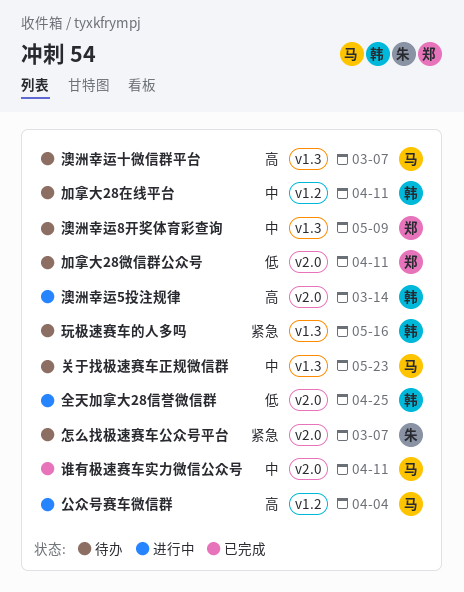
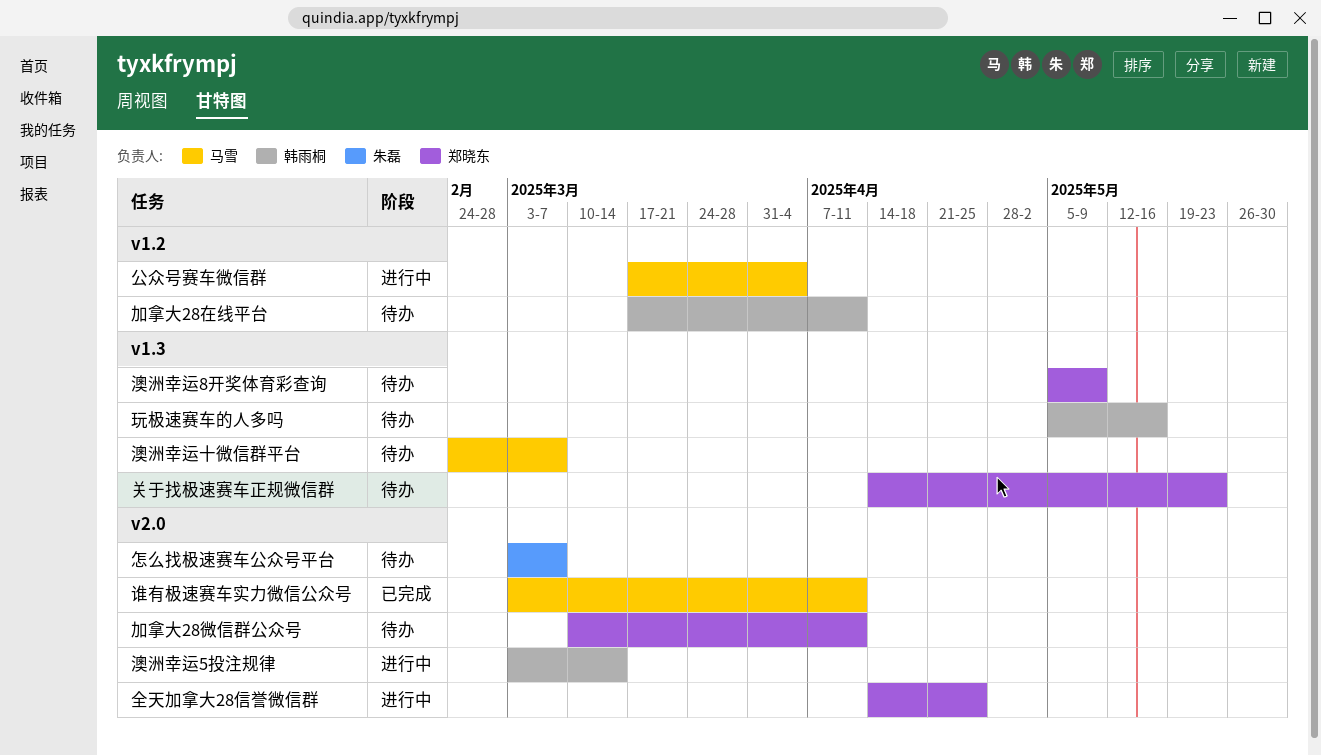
全天加拿大28信誉微信群, owner: 韩雨桐 -> 郑晓东
关于找极速赛车正规微信群, owner: 马雪 -> 郑晓东

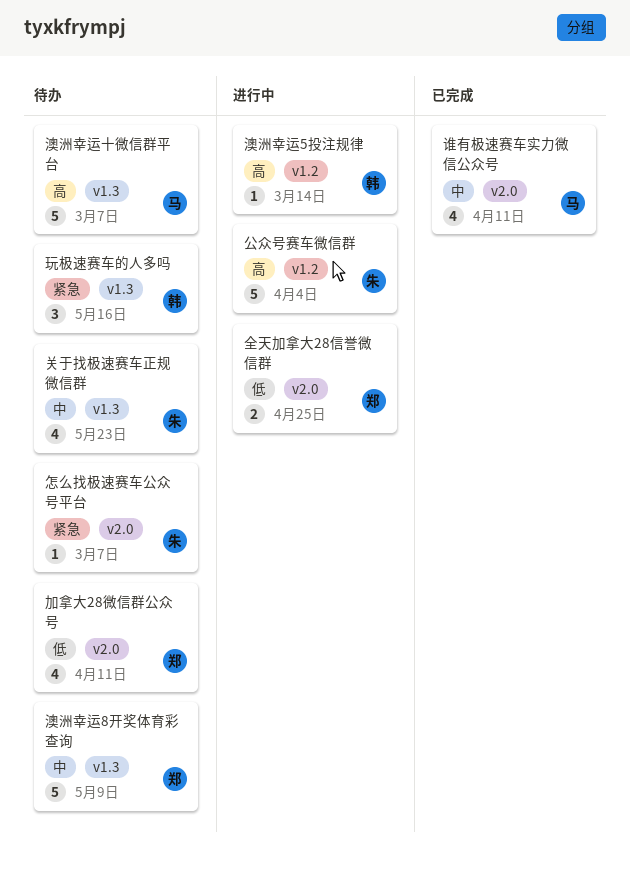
公众号赛车微信群, owner: 马雪 -> 朱磊
关于找极速赛车正规微信群, owner: 郑晓东 -> 朱磊
加拿大28在线平台: present -> none
澳洲幸运5投注规律, label: v2.0 -> v1.2

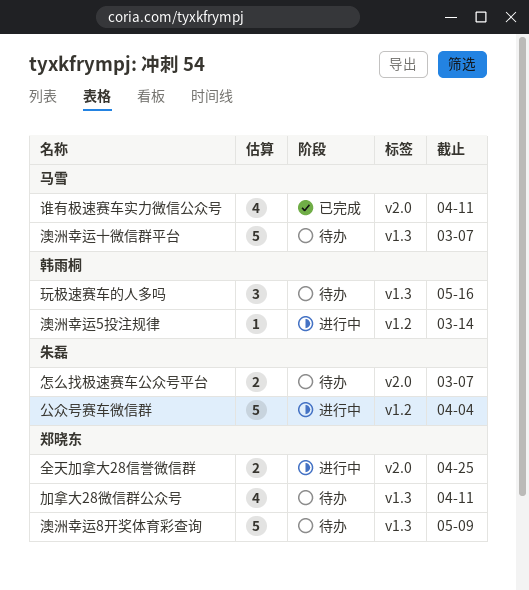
关于找极速赛车正规微信群: present -> none
加拿大28微信群公众号, label: v2.0 -> v1.3
怎么找极速赛车公众号平台, estimate: 1 -> 2

